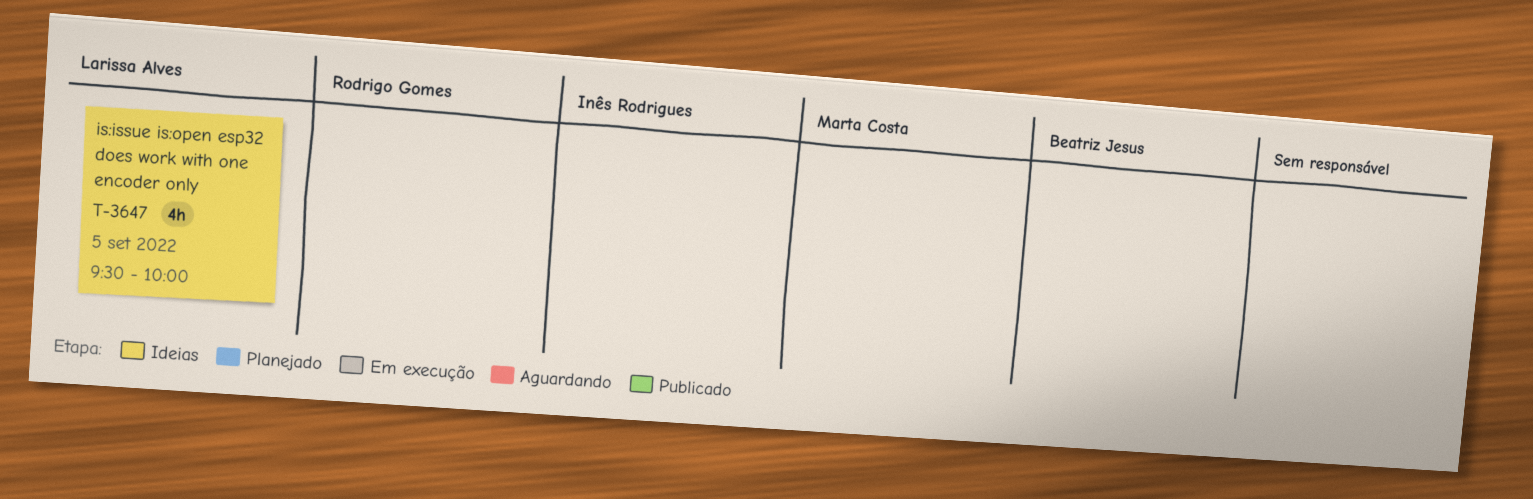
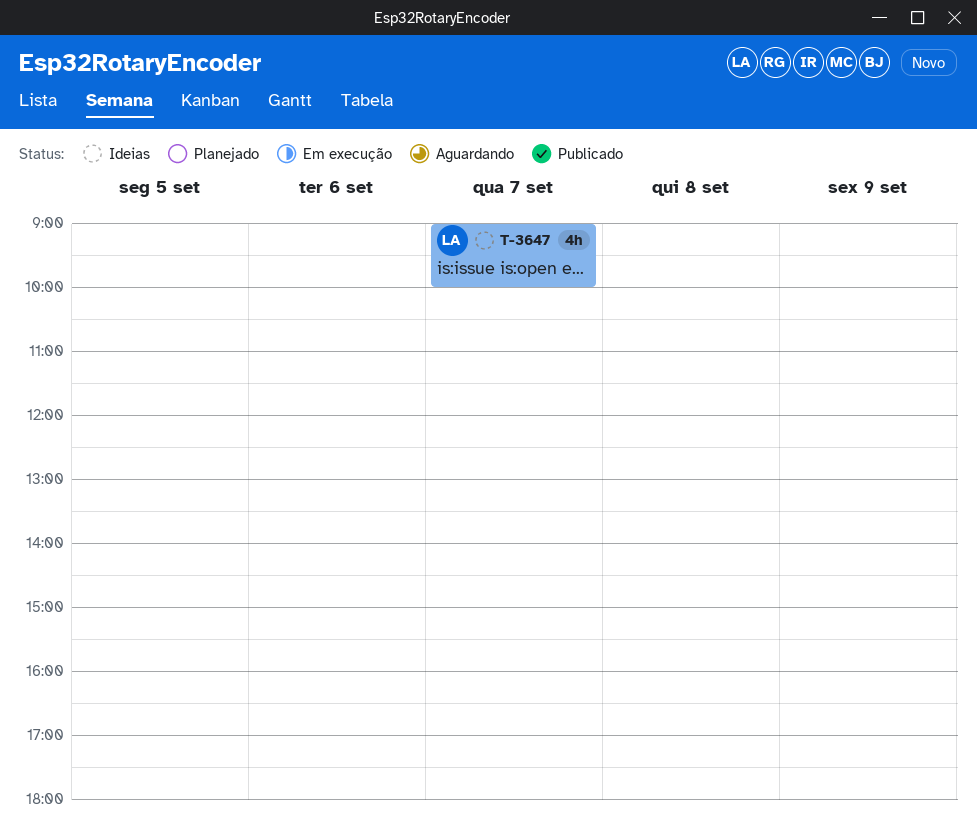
T-3647, day: Sep 5 -> Sep 7
T-3647, begins: 09:30 -> 09:00

